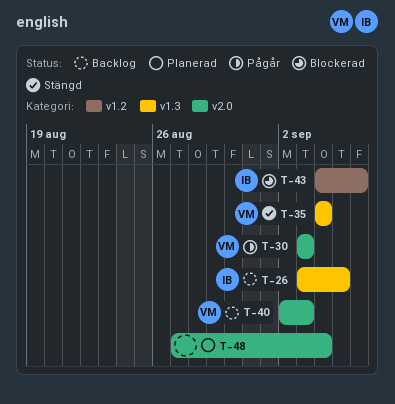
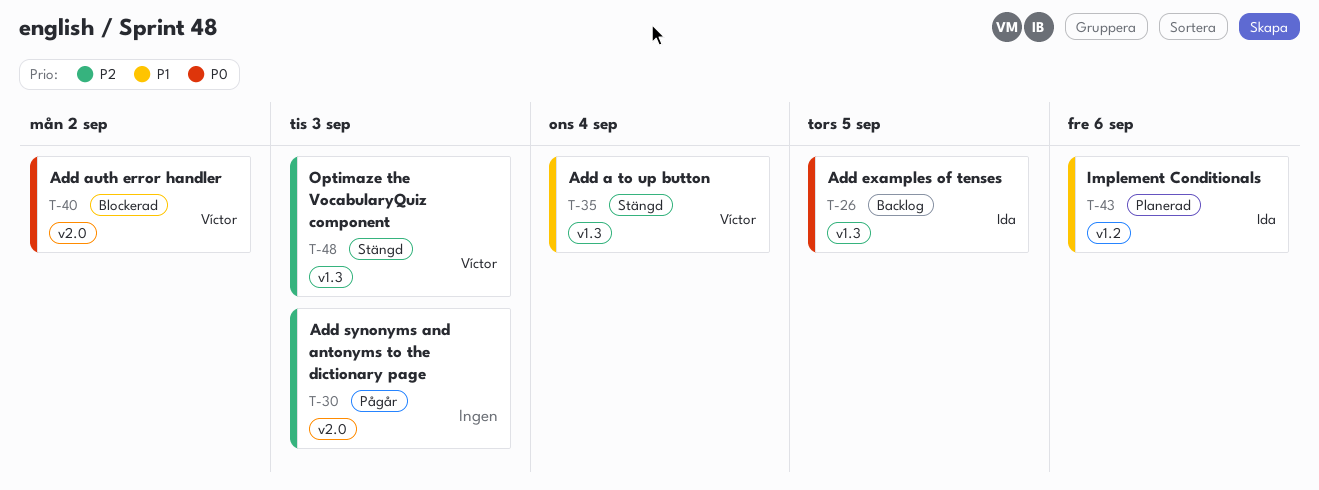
T-30, owner: Víctor -> none
T-40, status: Backlog -> Blockerad
T-40, due: Sep 3 -> Sep 2
T-43, status: Blockerad -> Planerad
T-48, status: Planerad -> Stängd
T-48, owner: none -> Víctor
T-48, label: v2.0 -> v1.3
T-48, due: Sep 4 -> Sep 3

